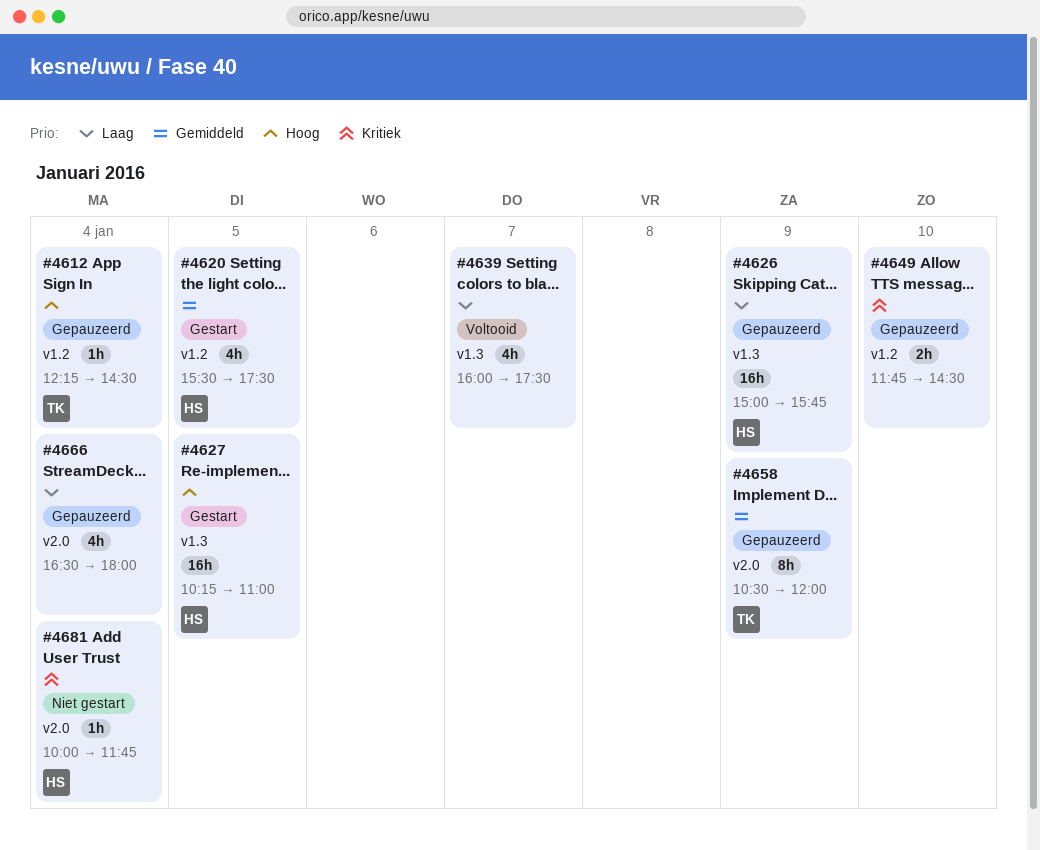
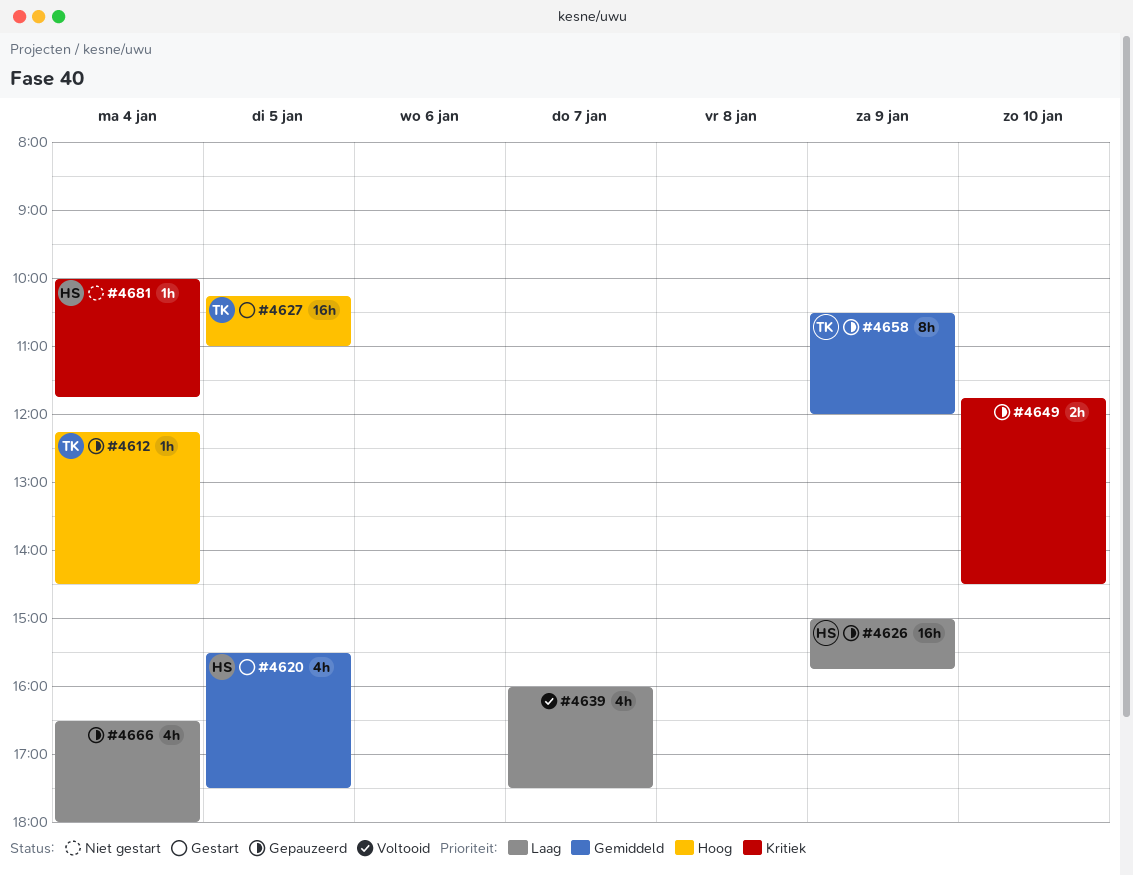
#4627, owner: HS -> TK

